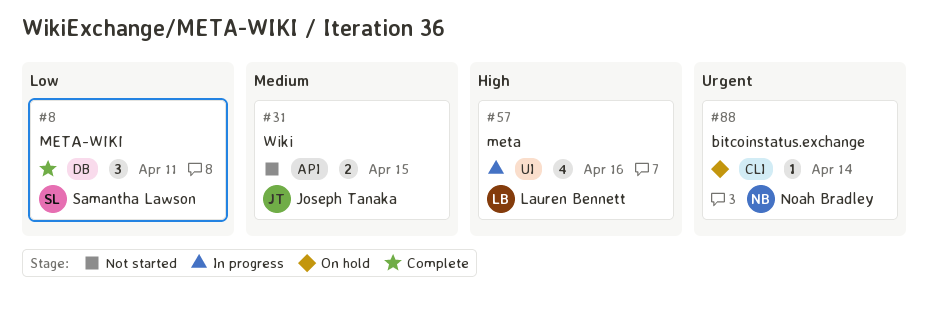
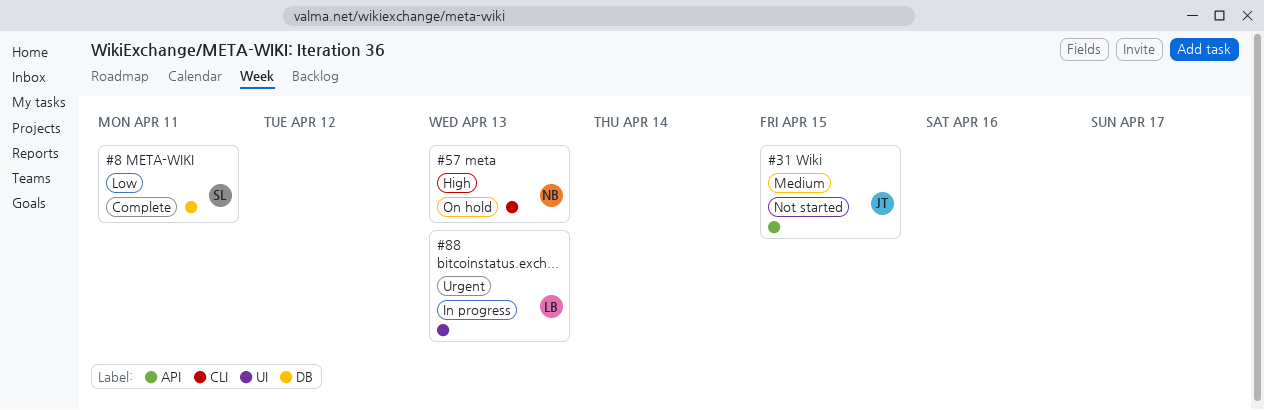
#57, status: In progress -> On hold
#57, owner: Lauren Bennett -> Noah Bradley
#57, label: UI -> CLI
#57, due: Apr 16 -> Apr 13
#88, status: On hold -> In progress
#88, owner: Noah Bradley -> Lauren Bennett
#88, label: CLI -> UI
#88, due: Apr 14 -> Apr 13

